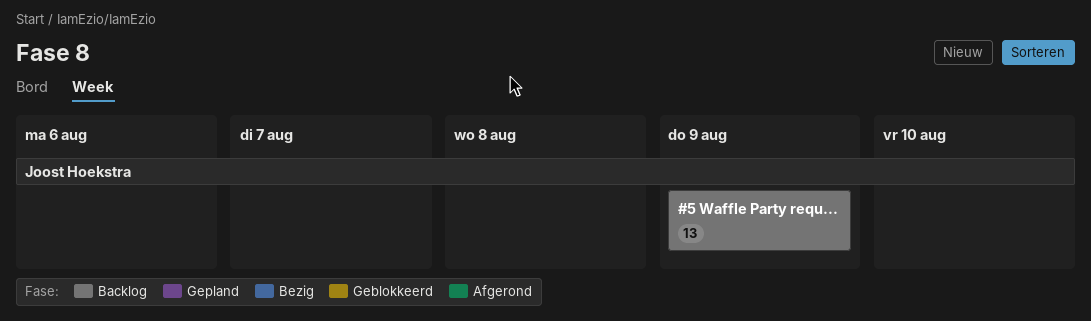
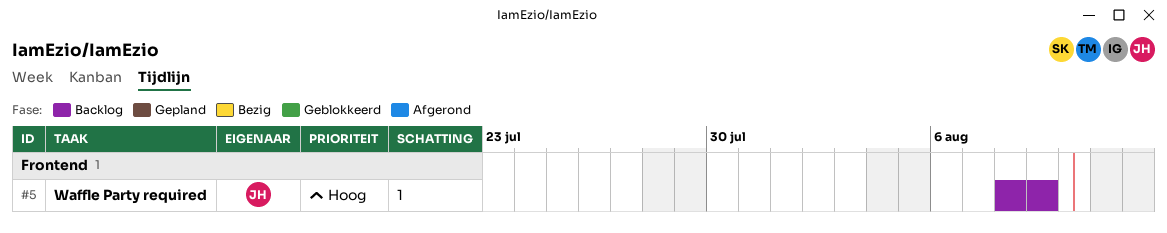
#5, estimate: 13 -> 1

